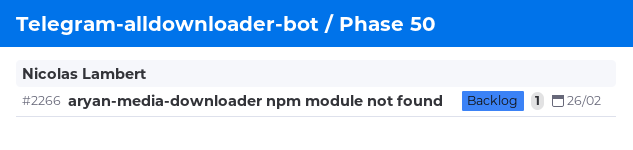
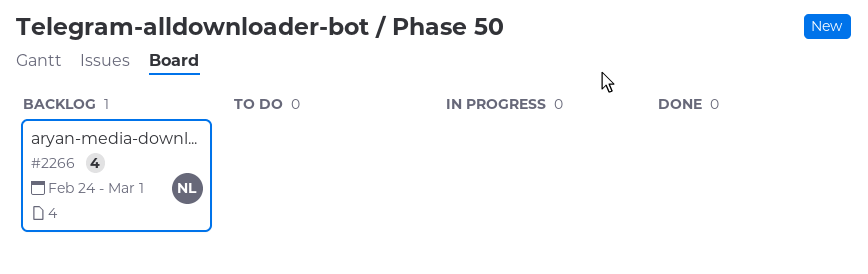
#2266, estimate: 1 -> 4
#2266, due: Feb 26 -> Mar 1

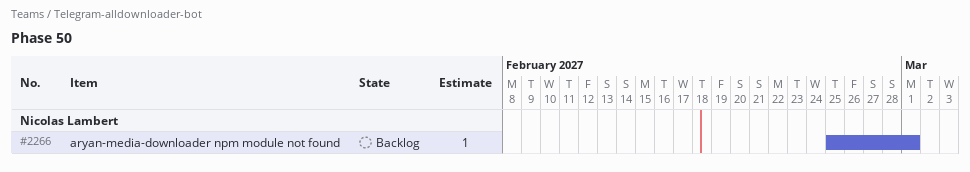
#2266, estimate: 4 -> 1
#2266, start: Feb 24 -> Feb 25

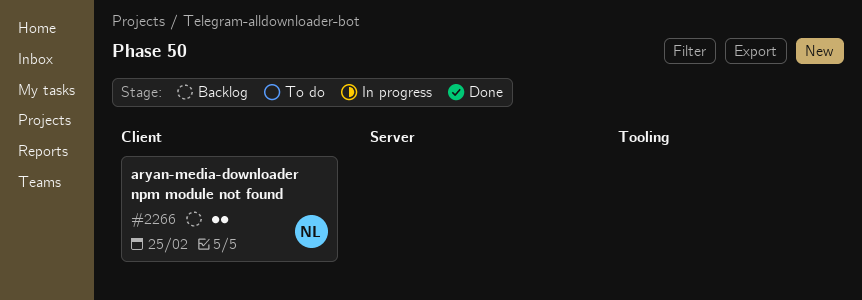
#2266, estimate: 1 -> 2
#2266, due: Mar 1 -> Feb 25

